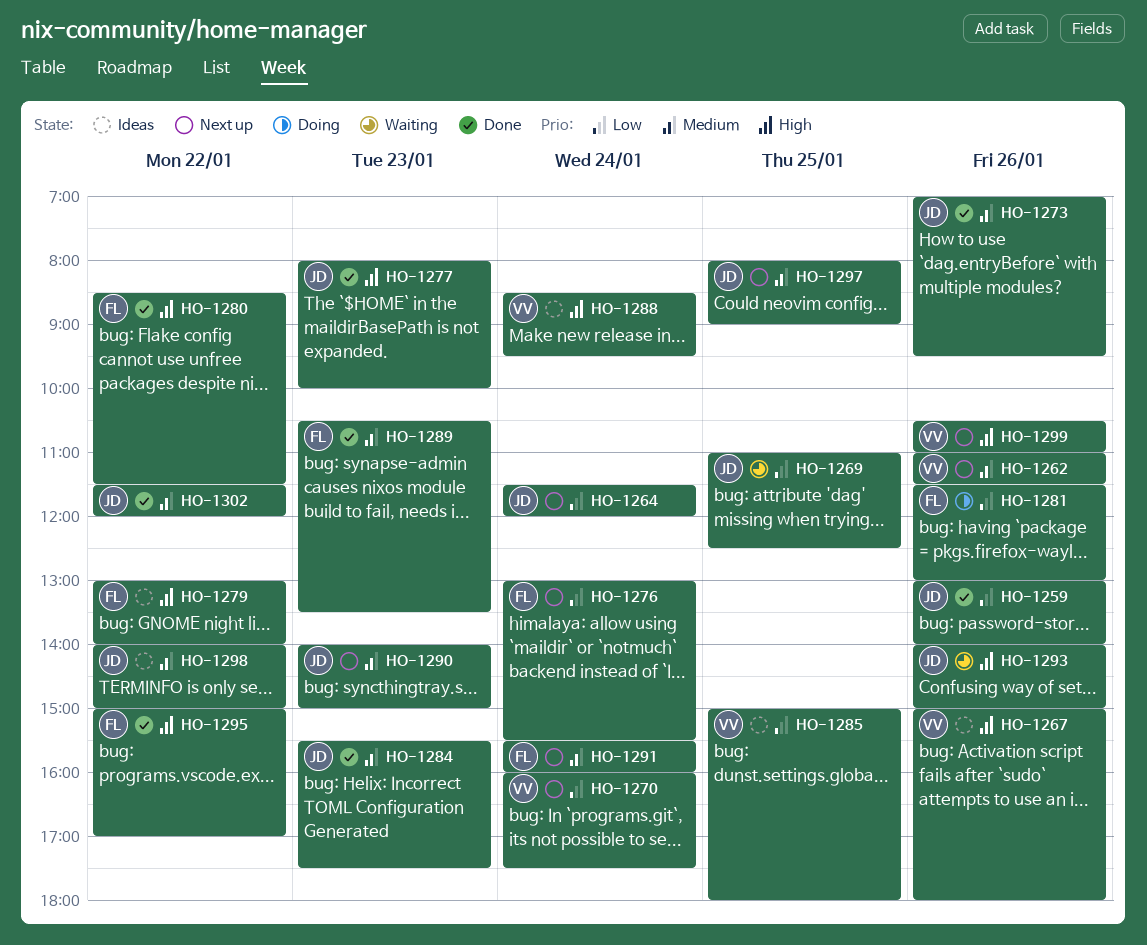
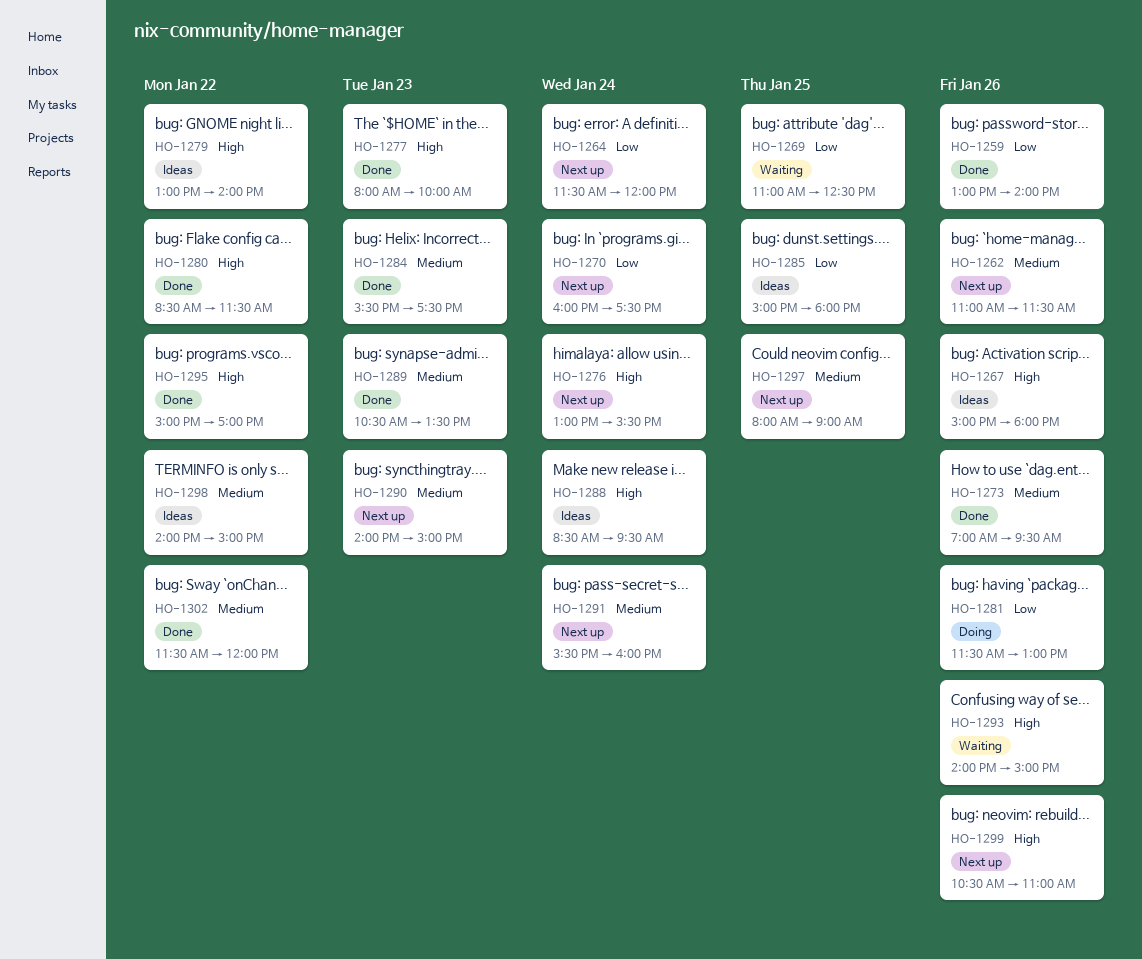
HO-1276, priority: Low -> High

